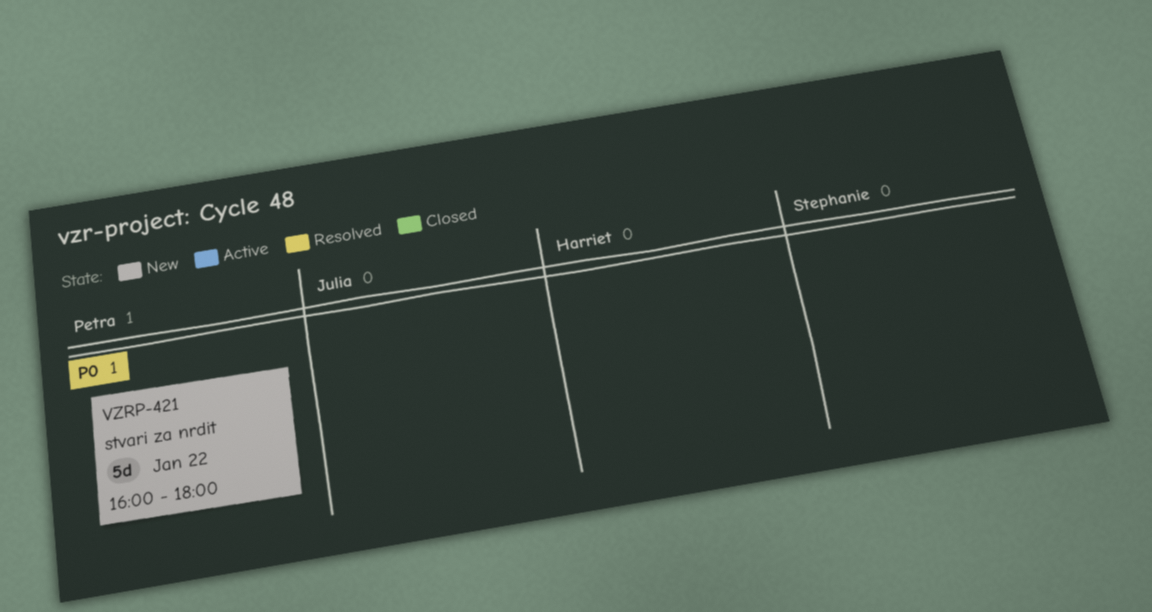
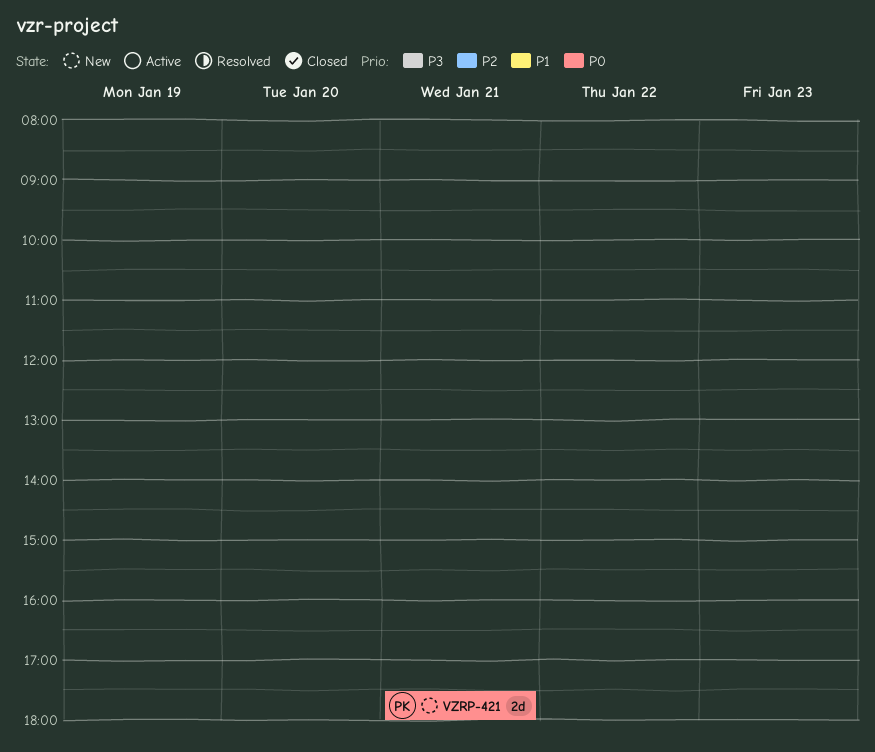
VZRP-421, estimate: 5d -> 2d
VZRP-421, day: Jan 22 -> Jan 21
VZRP-421, begins: 16:00 -> 17:30

